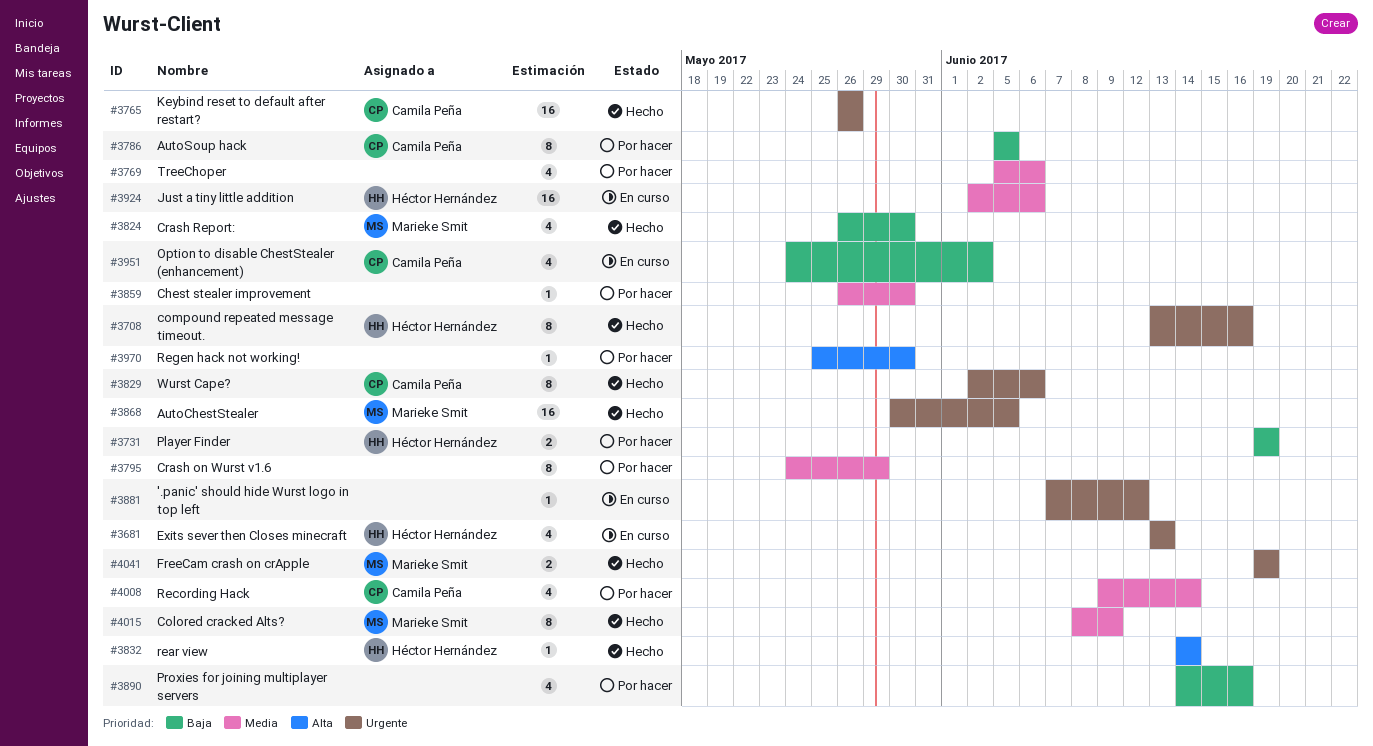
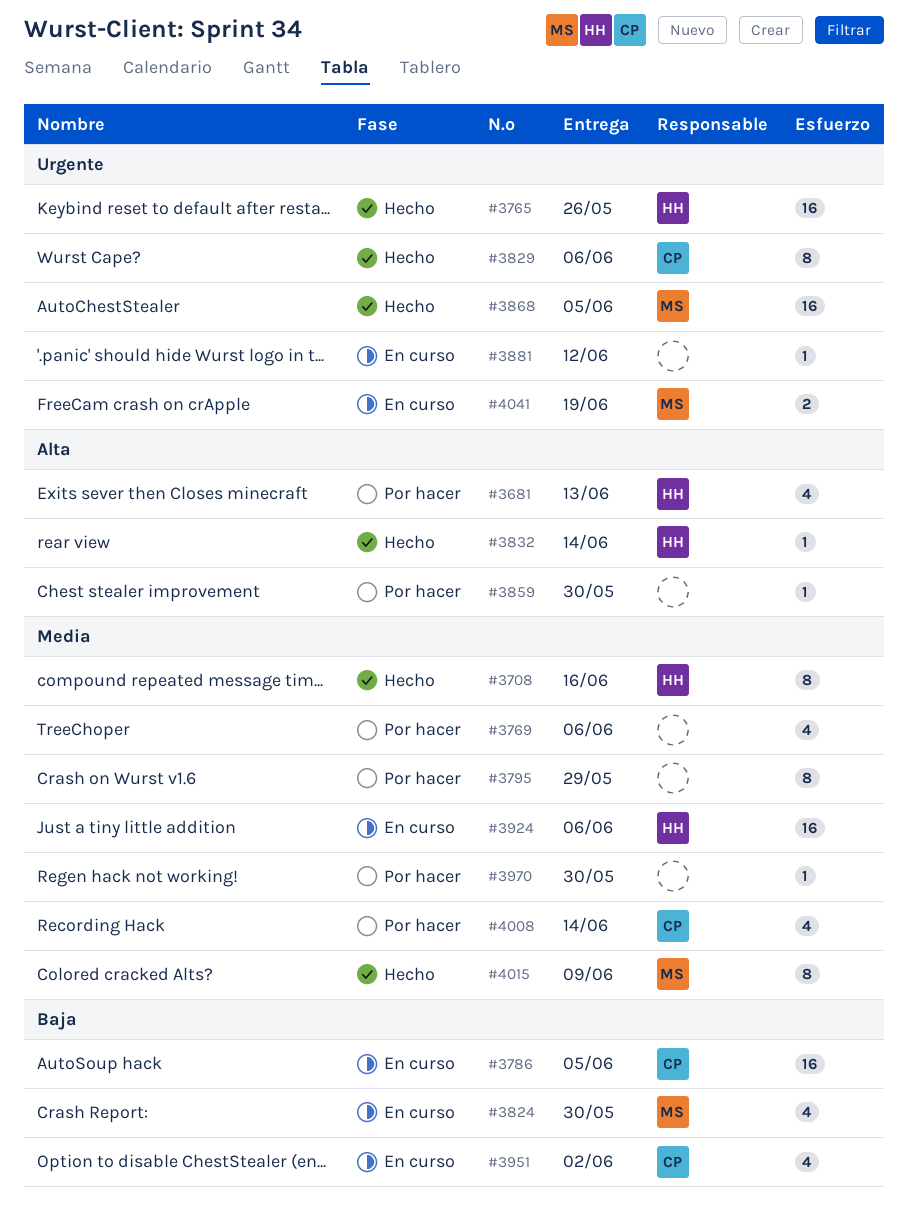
#3681, status: En curso -> Por hacer
#3681, priority: Urgente -> Alta
#3708, priority: Urgente -> Media
#3731: present -> none
#3765, owner: Camila Peña -> Héctor Hernández
#3786, status: Por hacer -> En curso
#3786, estimate: 8 -> 16
#3824, status: Hecho -> En curso
#3859, priority: Media -> Alta
#3890: present -> none
#3970, priority: Alta -> Media
#4041, status: Hecho -> En curso

